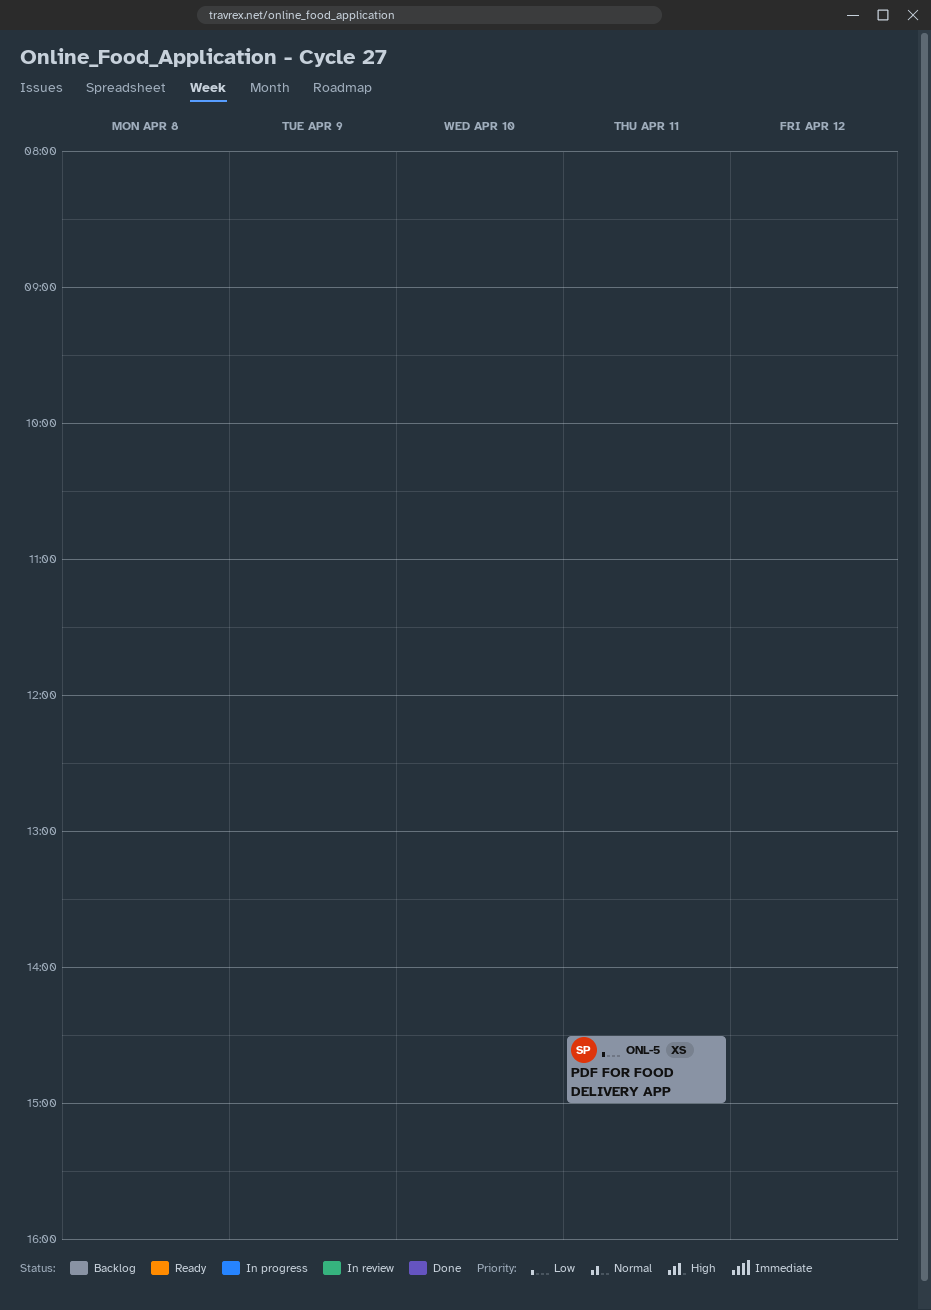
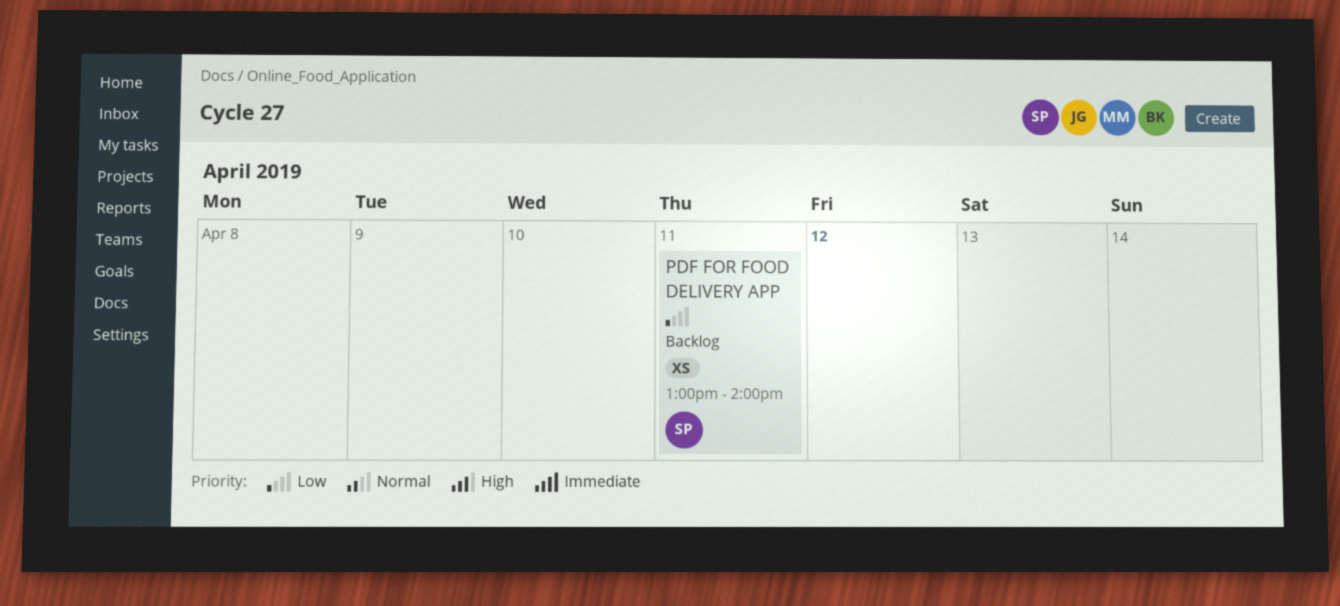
PDF FOR FOOD DELIVERY APP, begins: 14:30 -> 13:00
PDF FOR FOOD DELIVERY APP, ends: 15:00 -> 14:00

